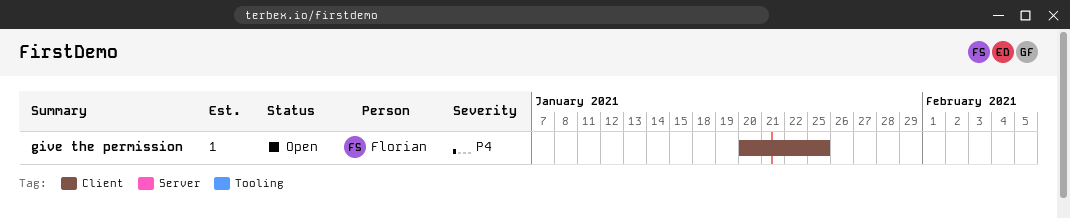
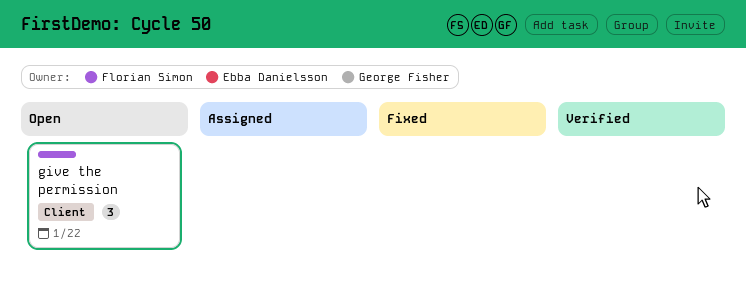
give the permission, estimate: 1 -> 3
give the permission, due: Jan 25 -> Jan 22

